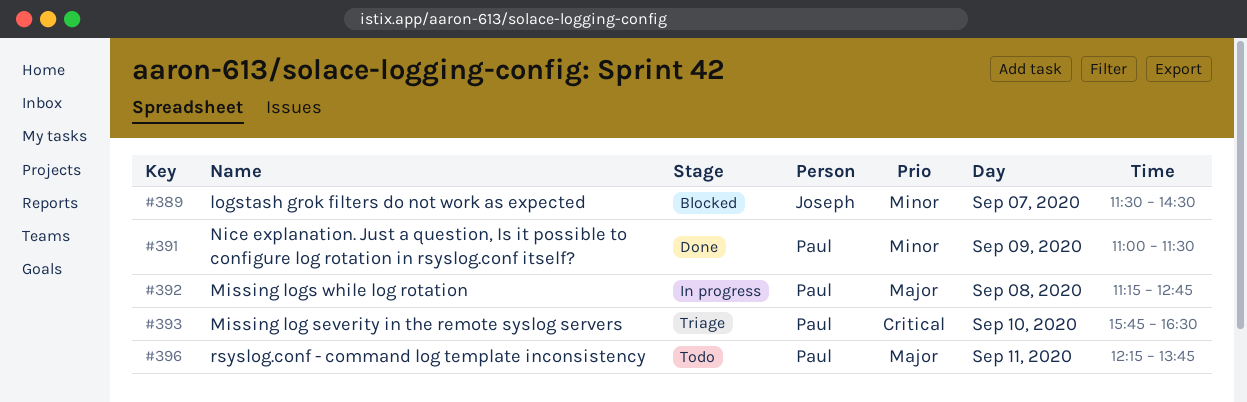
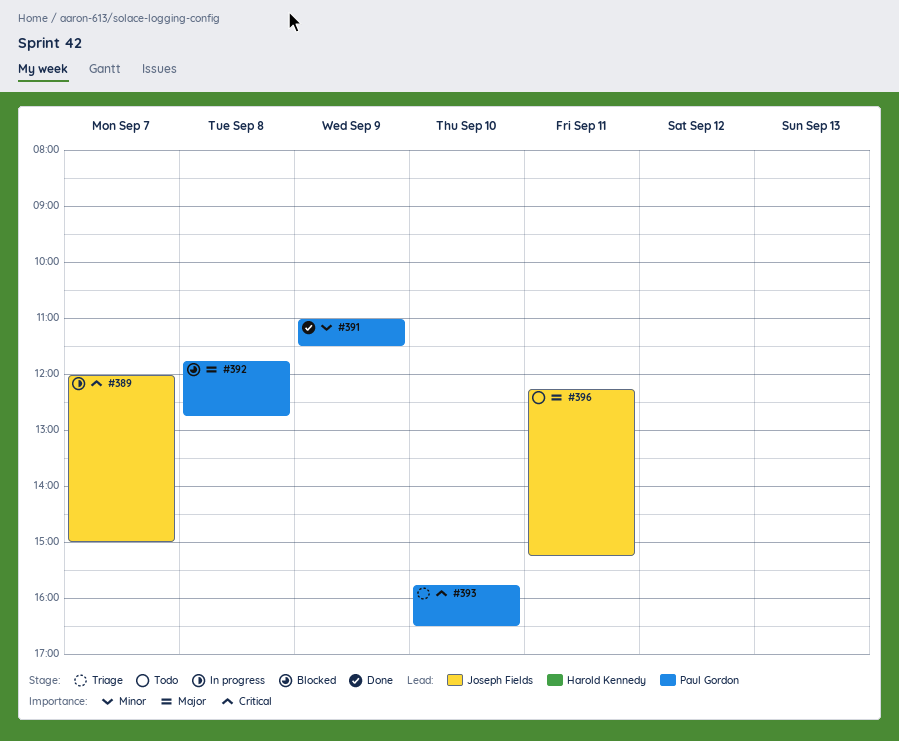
#389, status: Blocked -> In progress
#389, priority: Minor -> Critical
#389, begins: 11:30 -> 12:00
#389, ends: 14:30 -> 15:00
#392, status: In progress -> Blocked
#392, begins: 11:15 -> 11:45
#396, owner: Paul Gordon -> Joseph Fields
#396, ends: 13:45 -> 15:15

